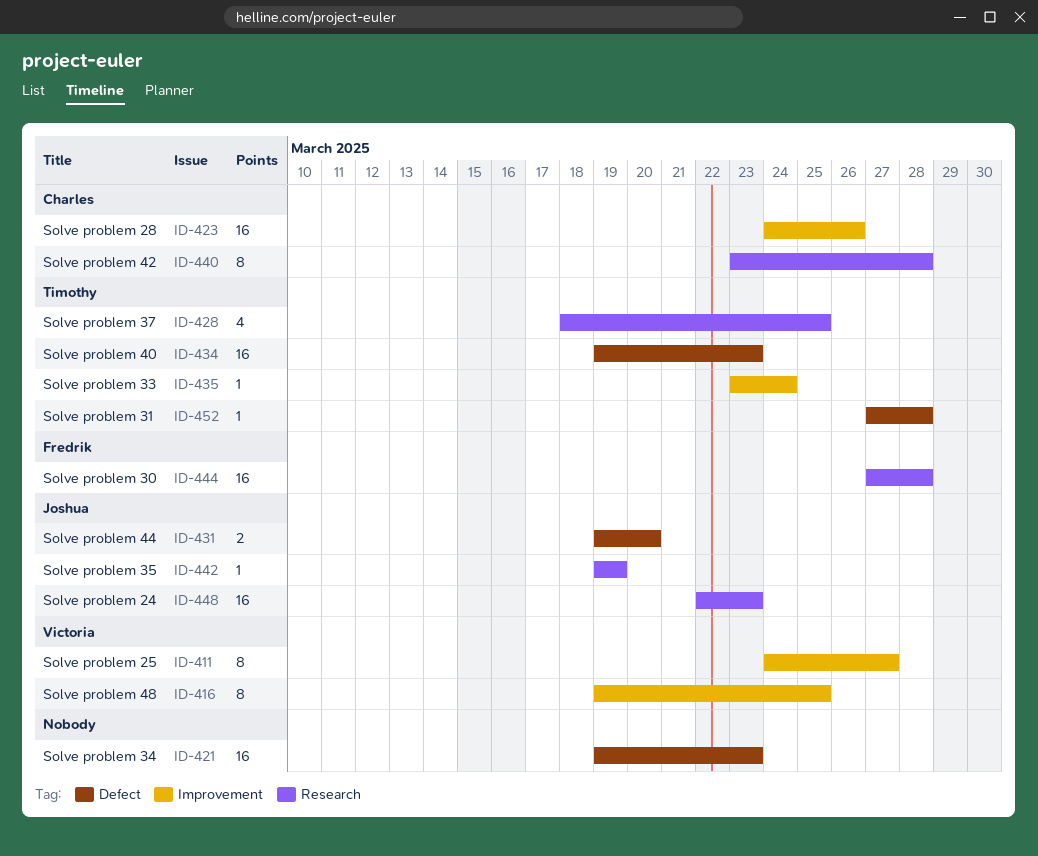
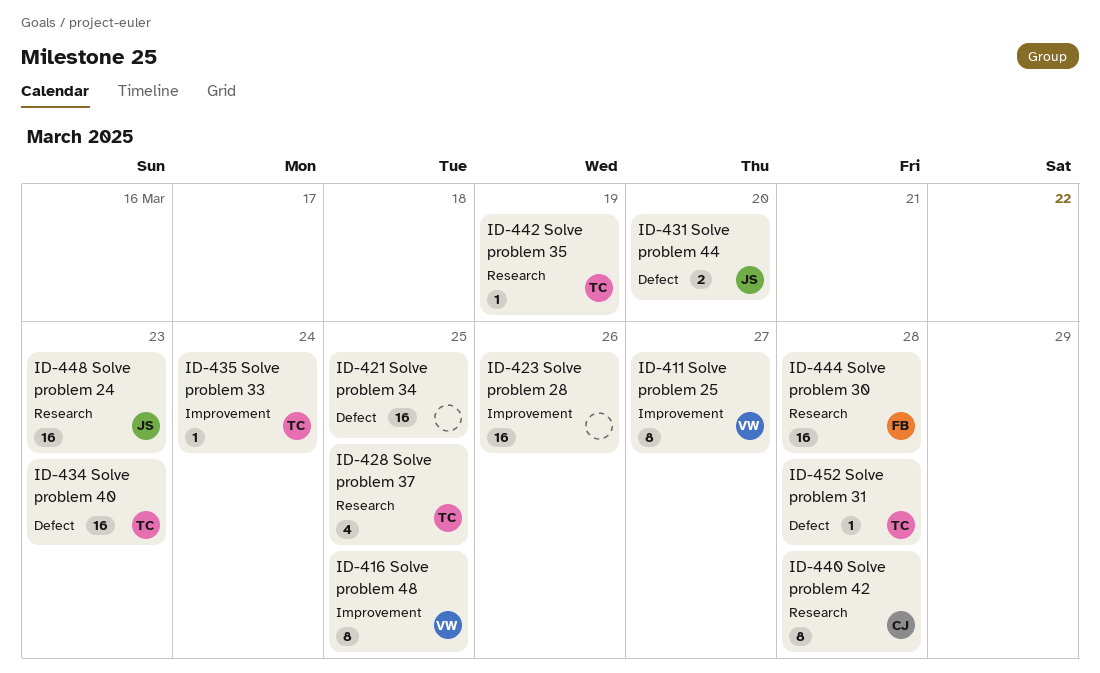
ID-421, due: Mar 23 -> Mar 25
ID-423, owner: Charles -> none
ID-442, owner: Joshua -> Timothy

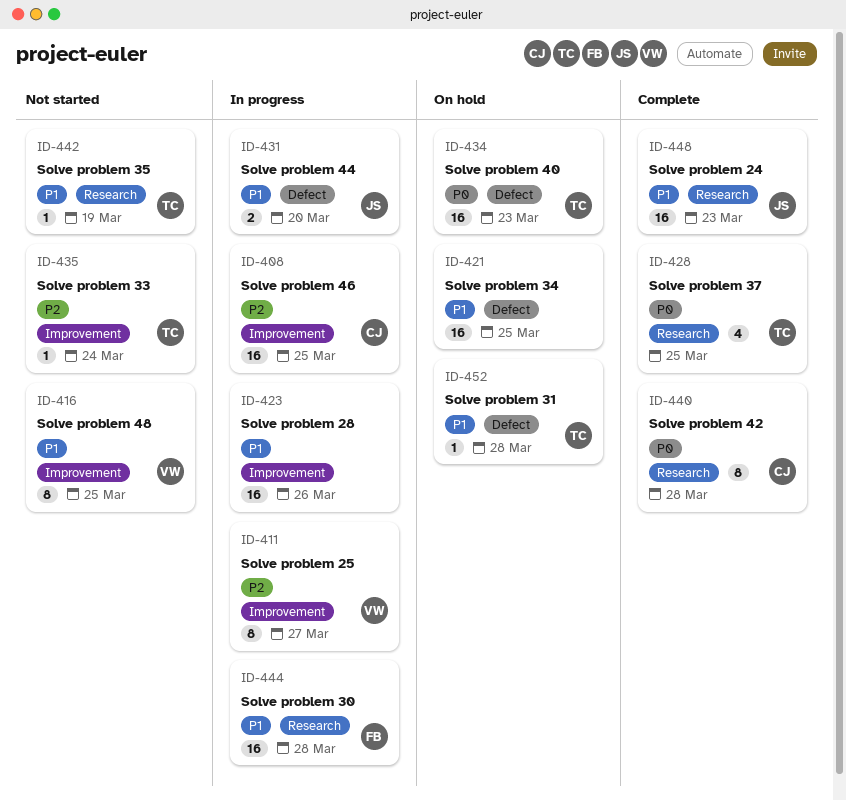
ID-408: none -> present

